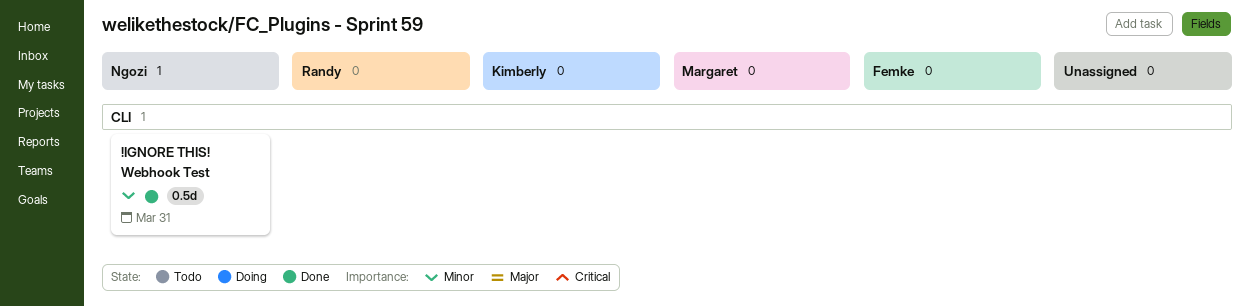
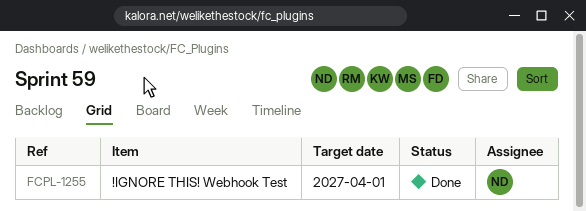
!IGNORE THIS! Webhook Test, due: Mar 31 -> Apr 1

